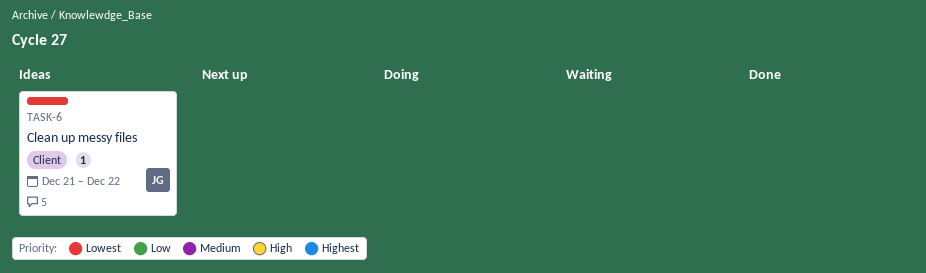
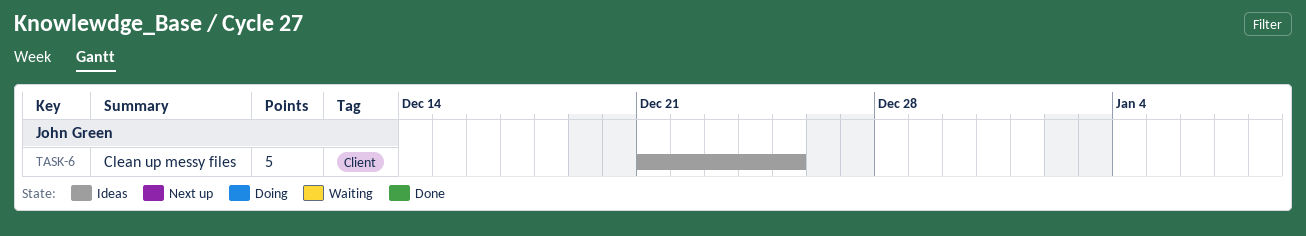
TASK-6, estimate: 1 -> 5
TASK-6, due: Dec 22 -> Dec 25

